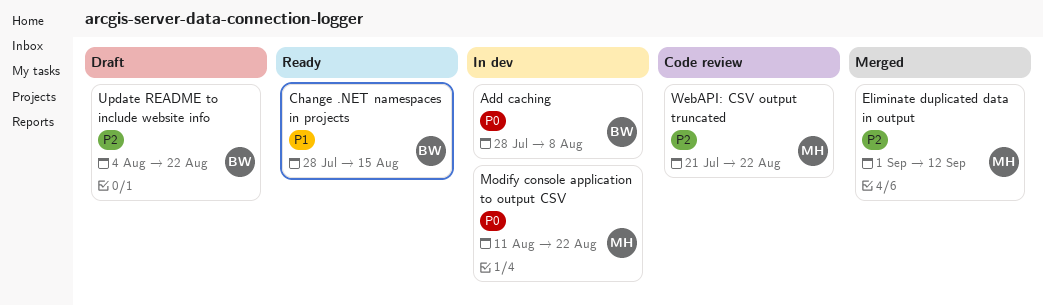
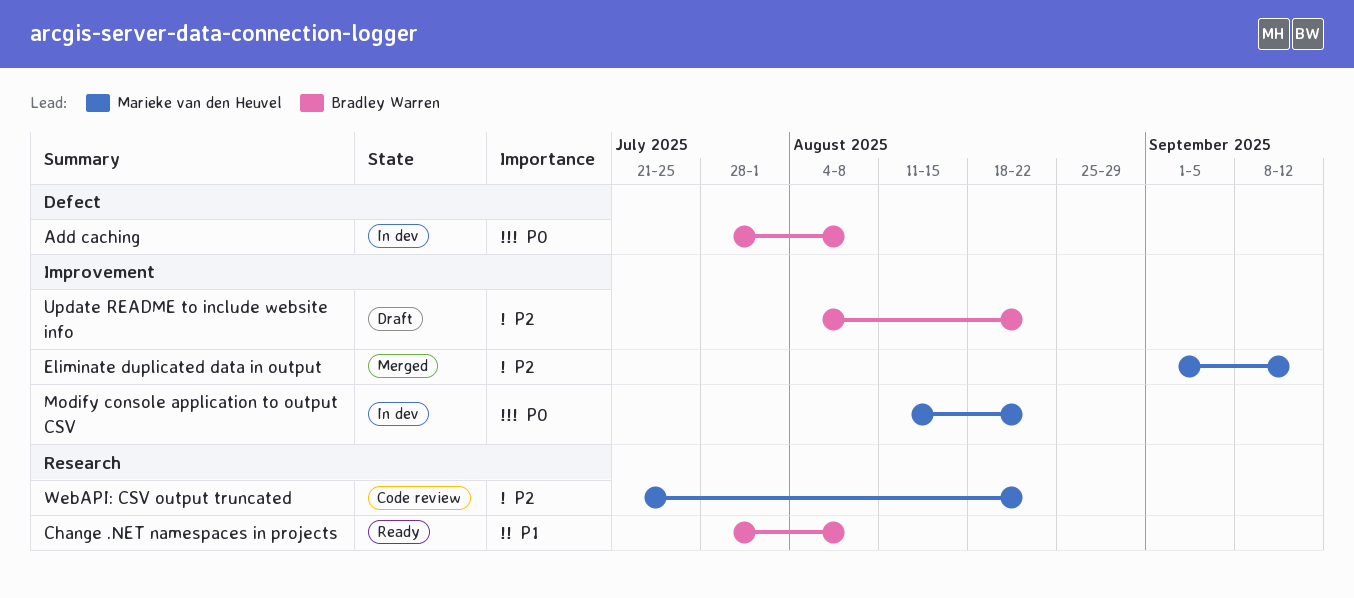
Change .NET namespaces in projects, due: Aug 15 -> Aug 8

